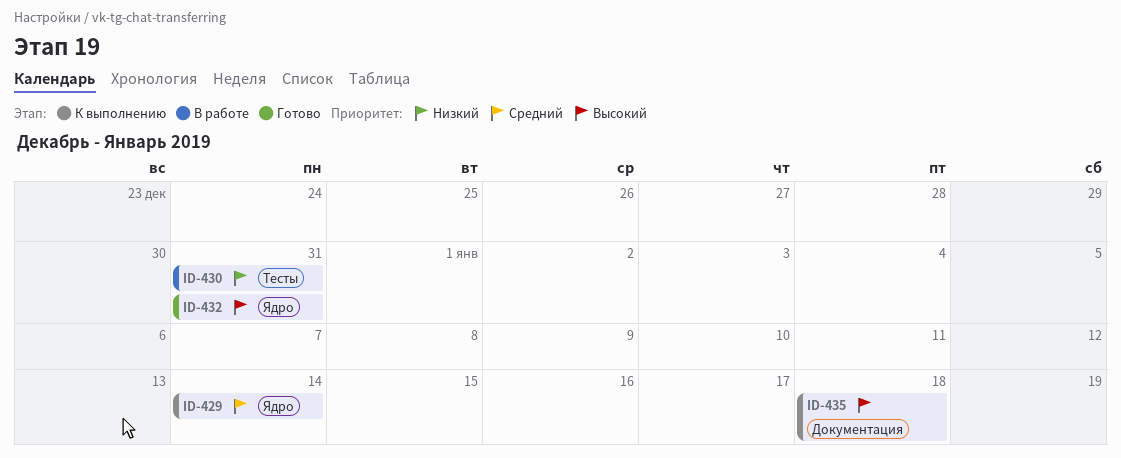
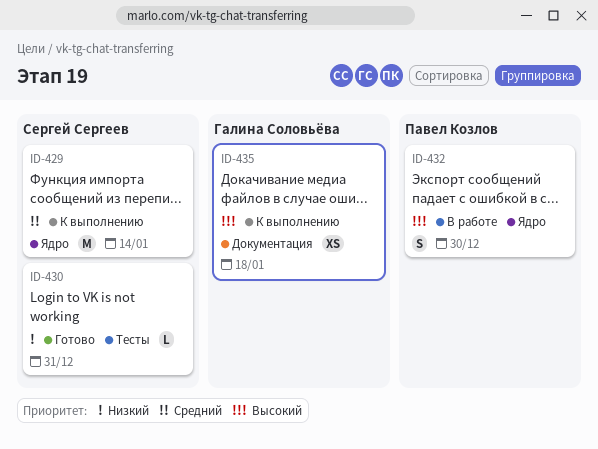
ID-430, status: В работе -> Готово
ID-432, status: Готово -> В работе
ID-432, due: Dec 31 -> Dec 30

